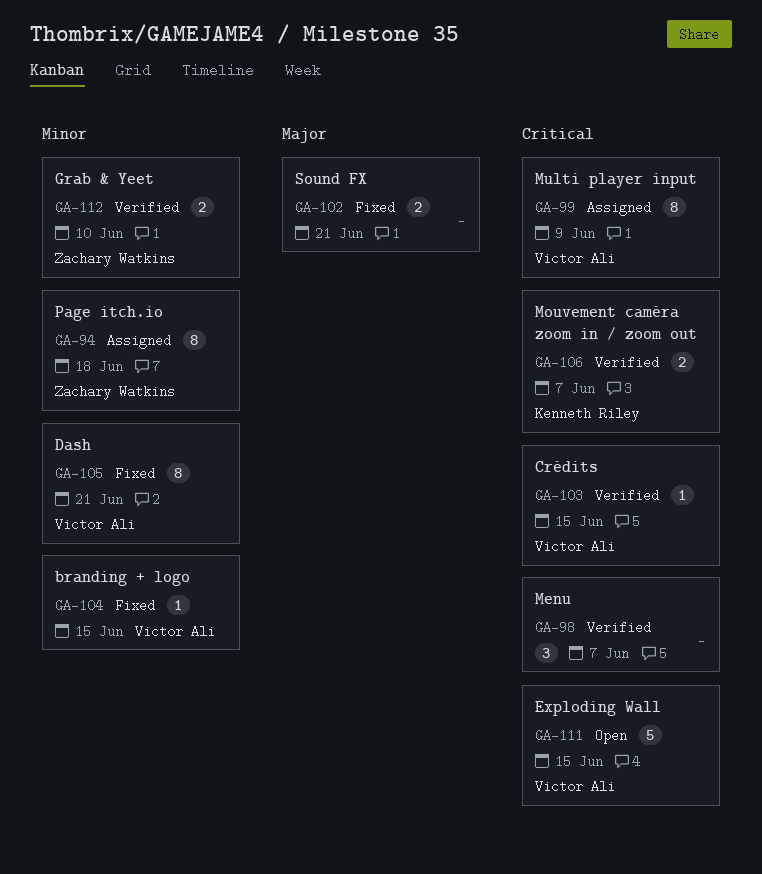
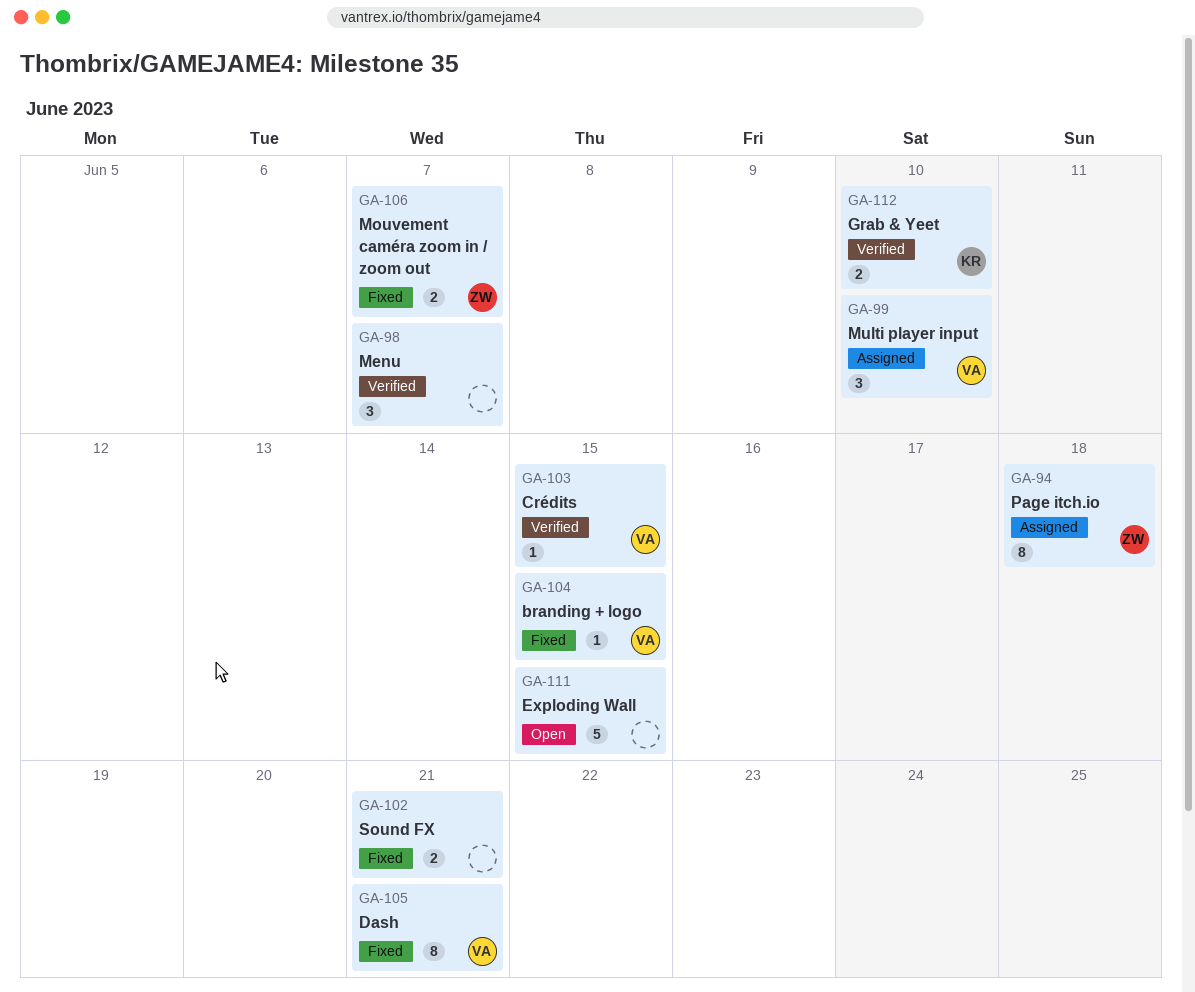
GA-99, estimate: 8 -> 3
GA-99, due: Jun 9 -> Jun 10
GA-106, status: Verified -> Fixed
GA-106, owner: Kenneth Riley -> Zachary Watkins
GA-111, owner: Victor Ali -> none
GA-112, owner: Zachary Watkins -> Kenneth Riley

